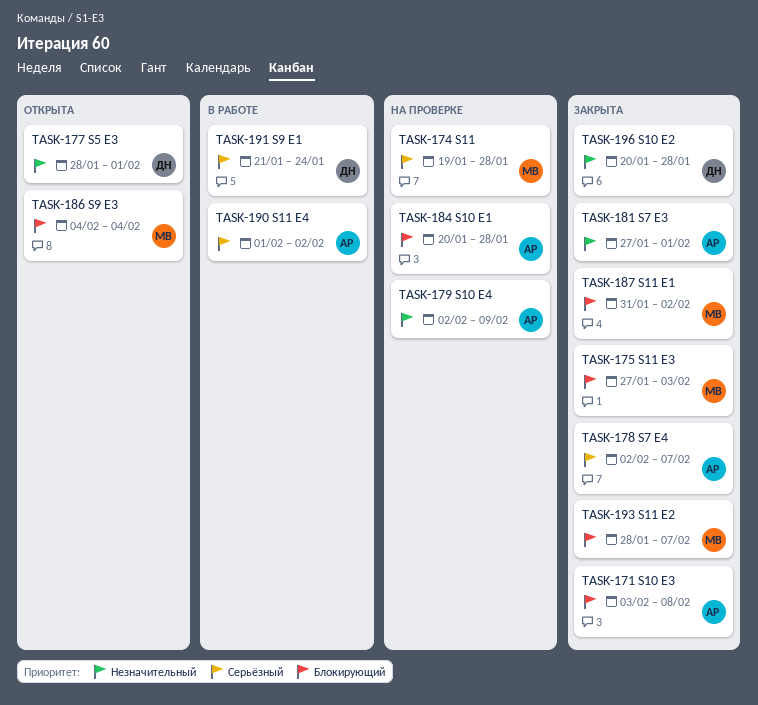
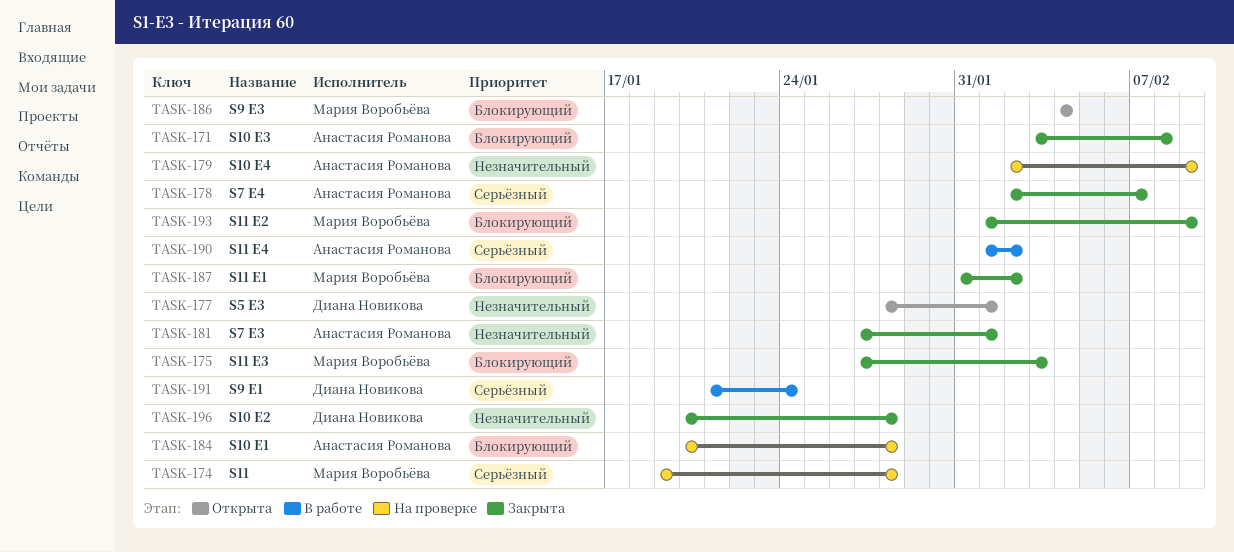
TASK-193, start: Jan 28 -> Feb 1
TASK-193, due: Feb 7 -> Feb 9

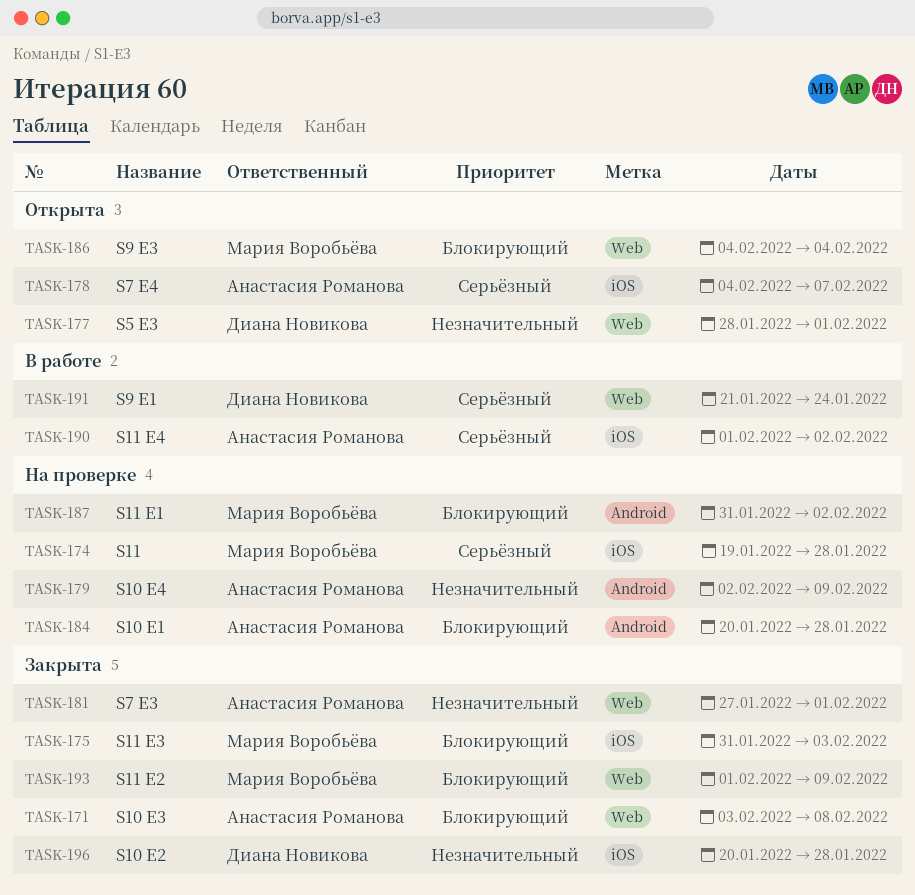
TASK-175, start: Jan 27 -> Jan 31
TASK-178, status: Закрыта -> Открыта
TASK-178, start: Feb 2 -> Feb 4
TASK-187, status: Закрыта -> На проверке

